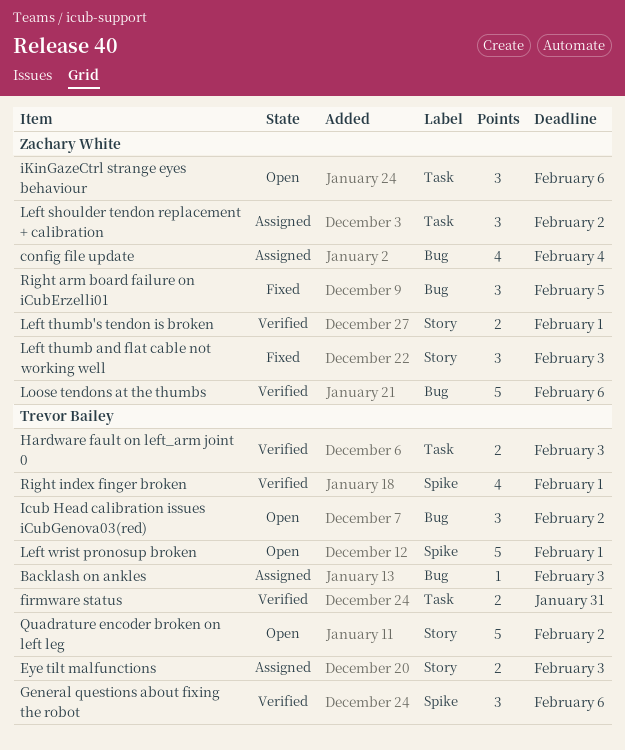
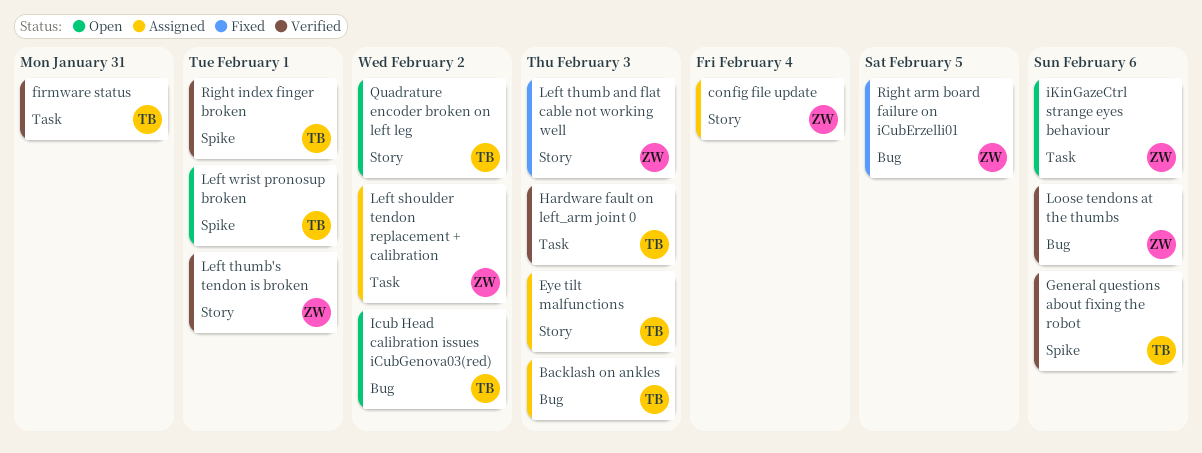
config file update, label: Bug -> Story

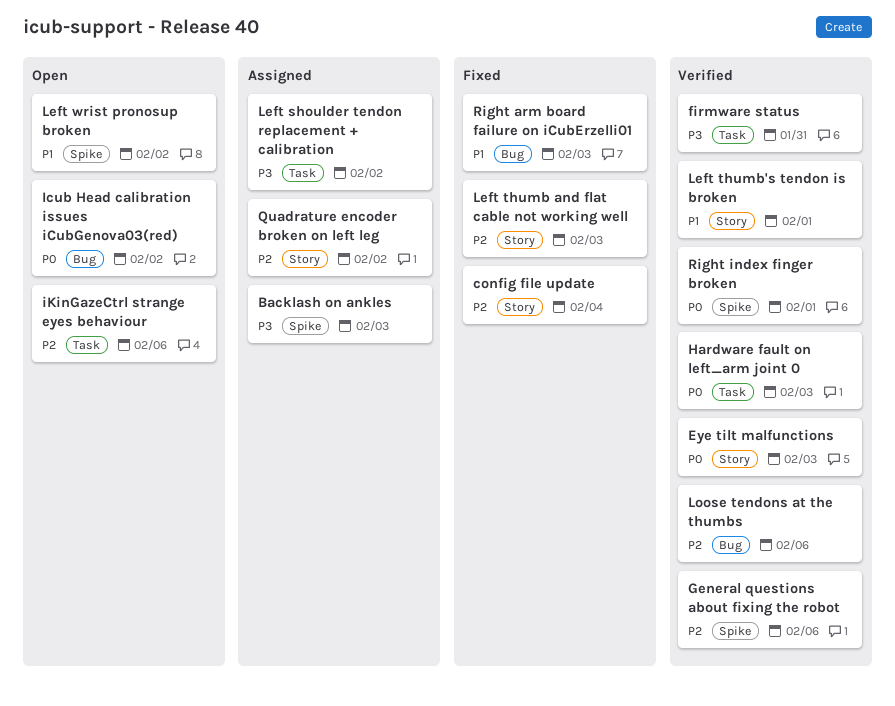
Backlash on ankles, label: Bug -> Spike
config file update, status: Assigned -> Fixed
Eye tilt malfunctions, status: Assigned -> Verified
Left wrist pronosup broken, due: Feb 1 -> Feb 2
Quadrature encoder broken on left leg, status: Open -> Assigned
Right arm board failure on iCubErzelli01, due: Feb 5 -> Feb 3

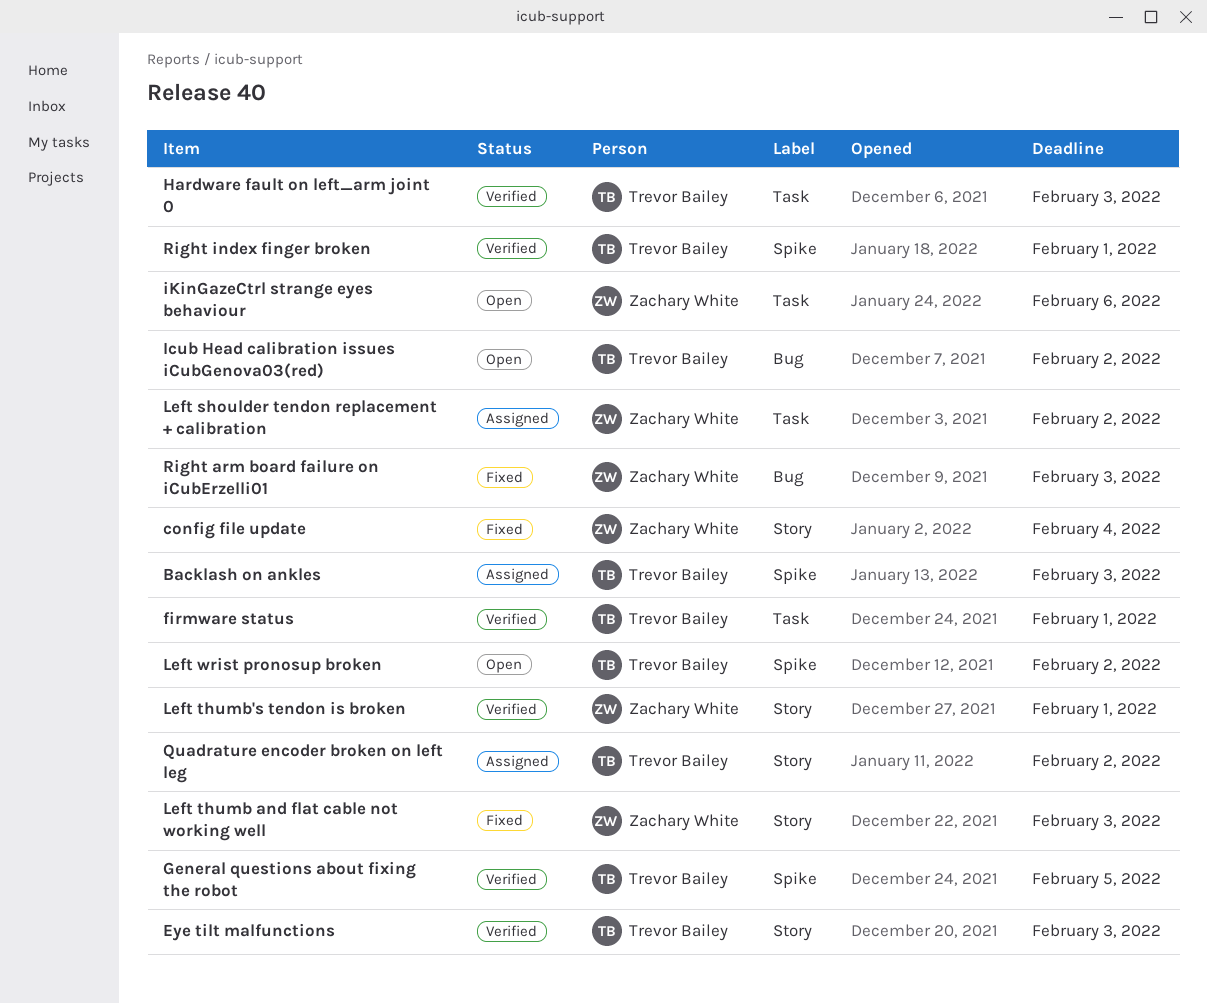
firmware status, due: Jan 31 -> Feb 1
General questions about fixing the robot, due: Feb 6 -> Feb 5
Loose tendons at the thumbs: present -> none

